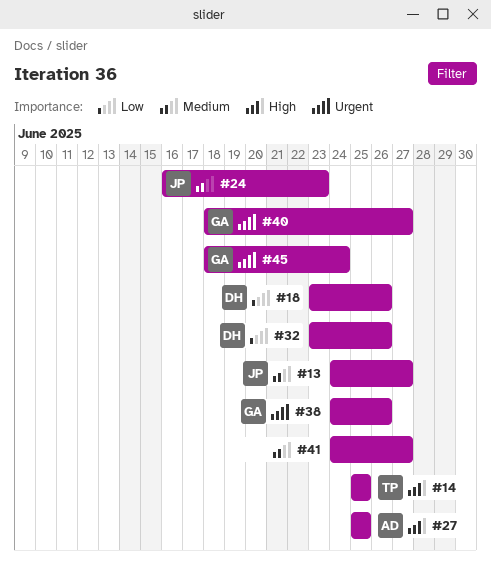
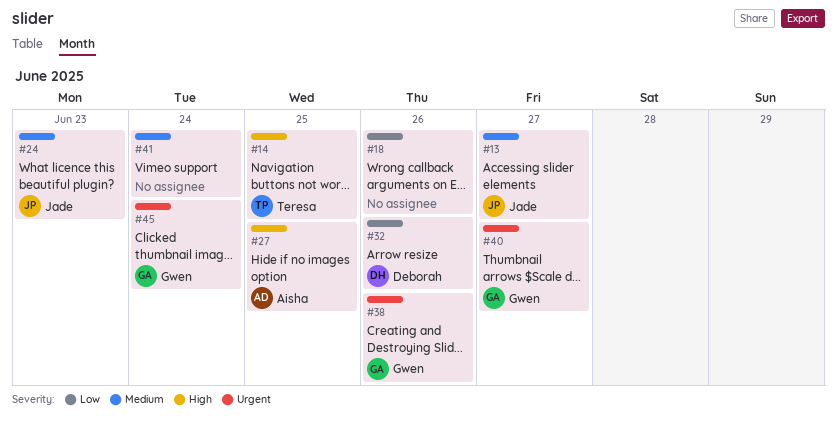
#18, owner: Deborah -> none
#41, due: Jun 27 -> Jun 24

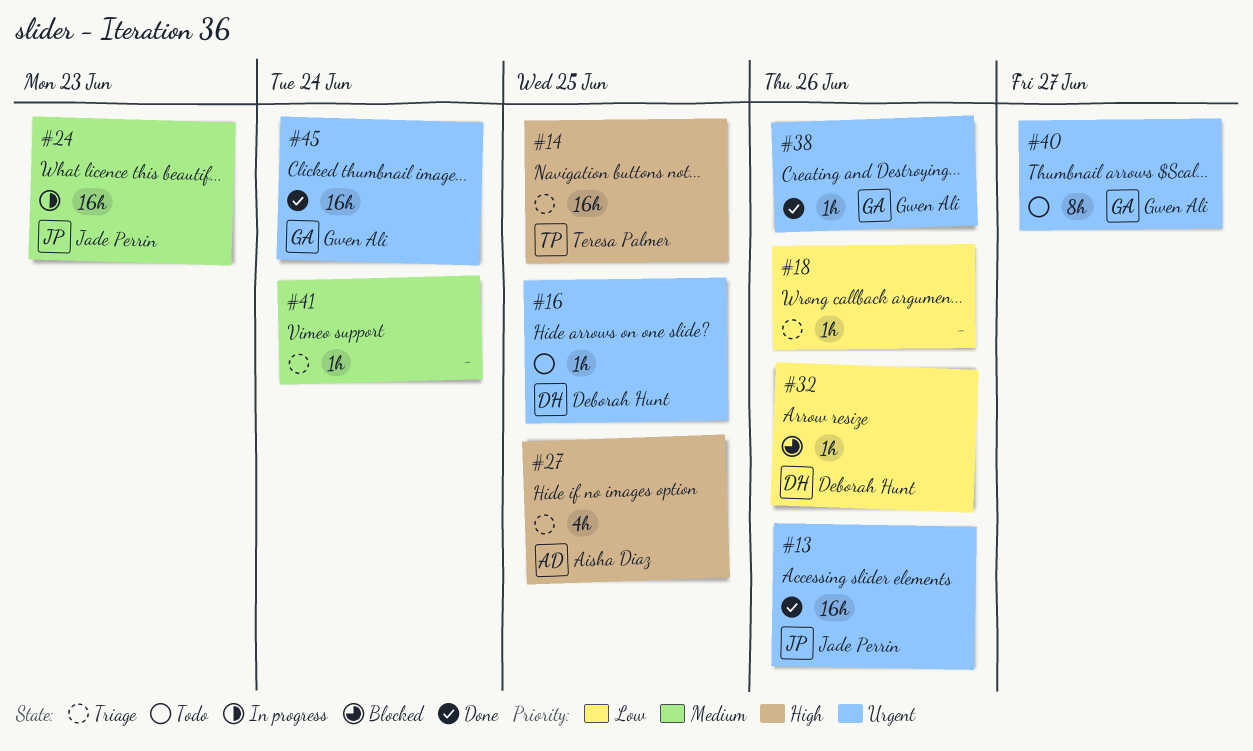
#13, priority: Medium -> Urgent
#13, due: Jun 27 -> Jun 26
#16: none -> present

